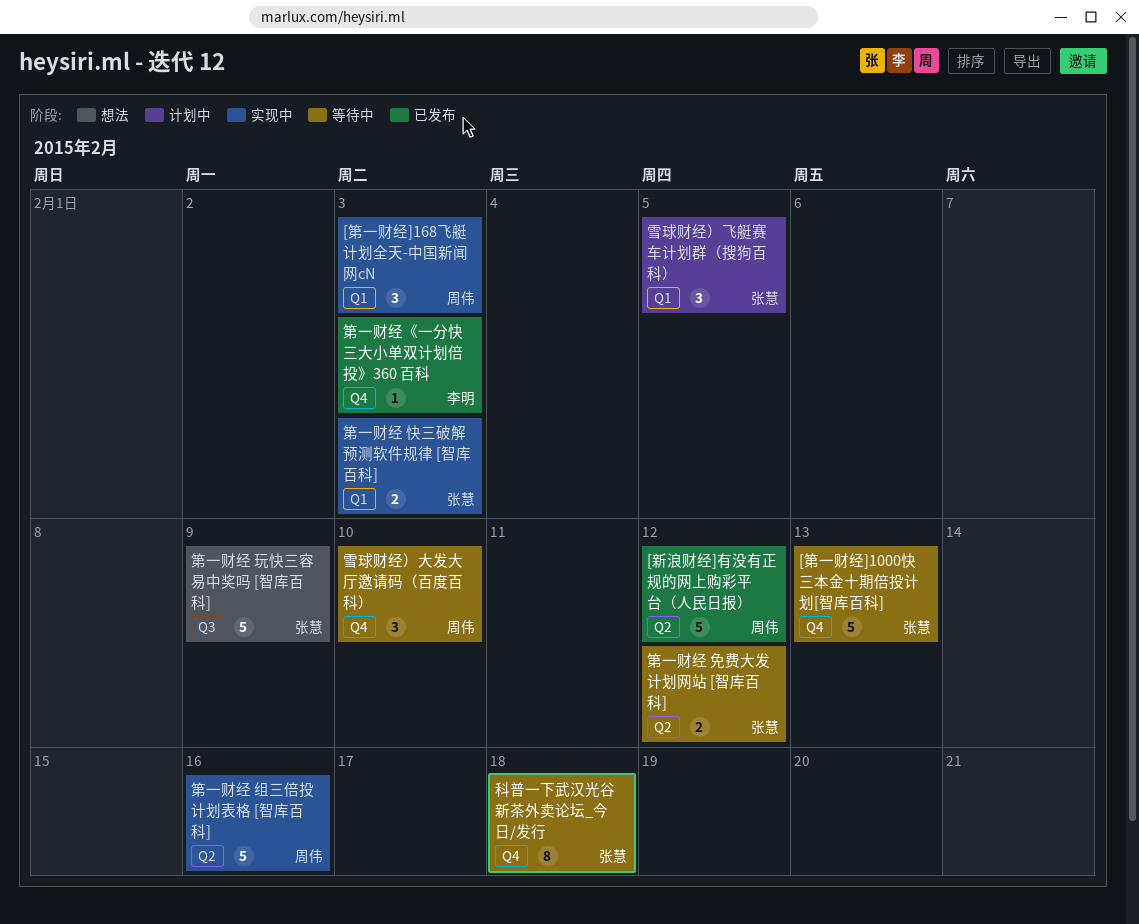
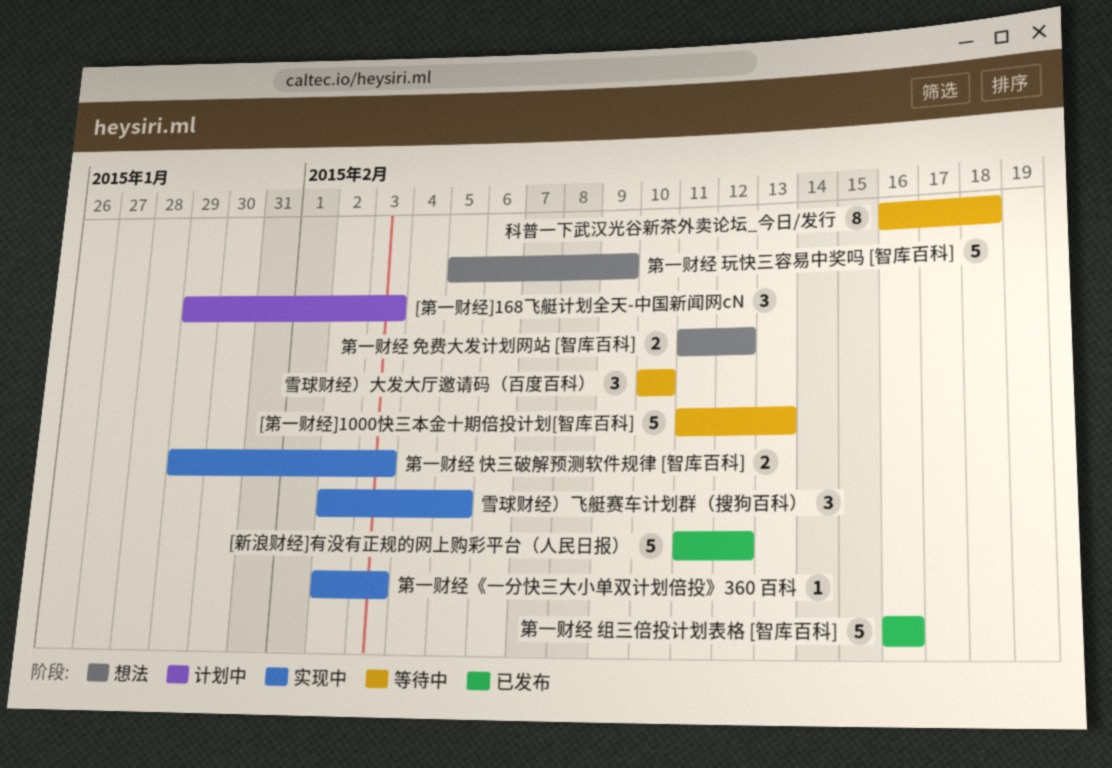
[第一财经]168飞艇计划全天-中国新闻网cN, status: 实现中 -> 计划中
第一财经 免费大发计划网站 [智库百科], status: 等待中 -> 想法
第一财经 组三倍投计划表格 [智库百科], status: 实现中 -> 已发布
第一财经《一分快三大小单双计划倍投》360 百科, status: 已发布 -> 实现中
雪球财经）飞艇赛车计划群（搜狗百科）, status: 计划中 -> 实现中

